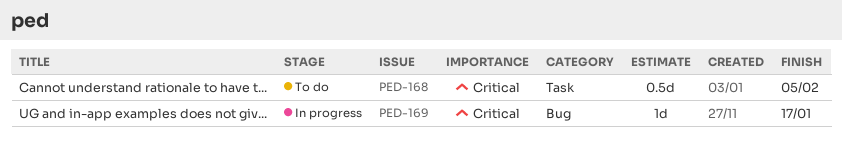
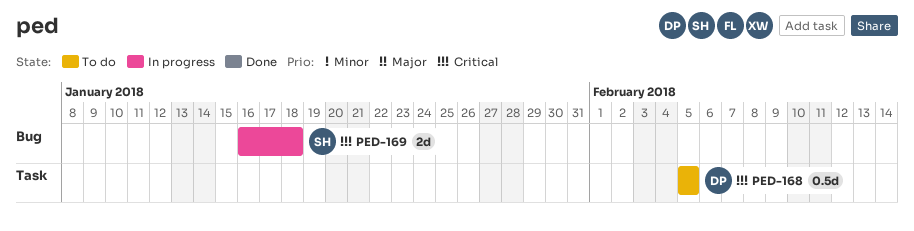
PED-169, estimate: 1d -> 2d
PED-169, due: Jan 17 -> Jan 18

